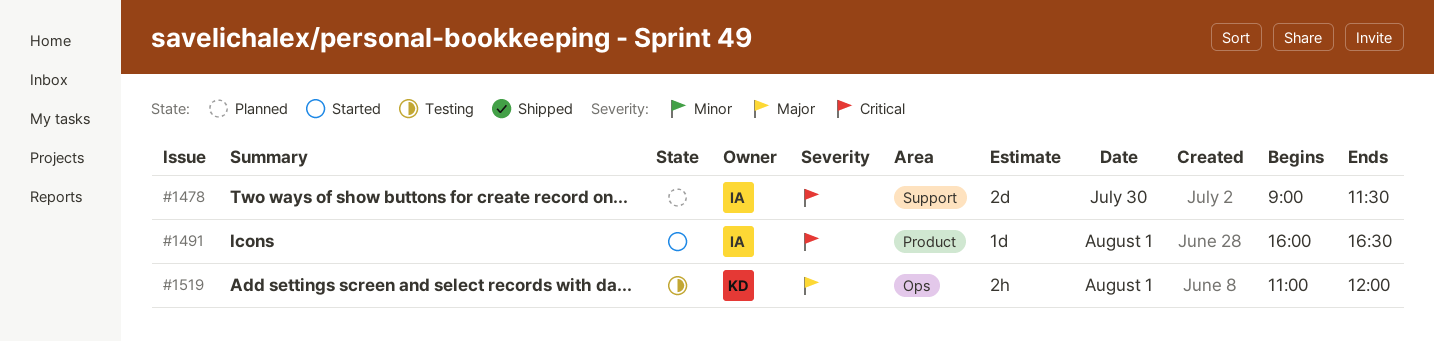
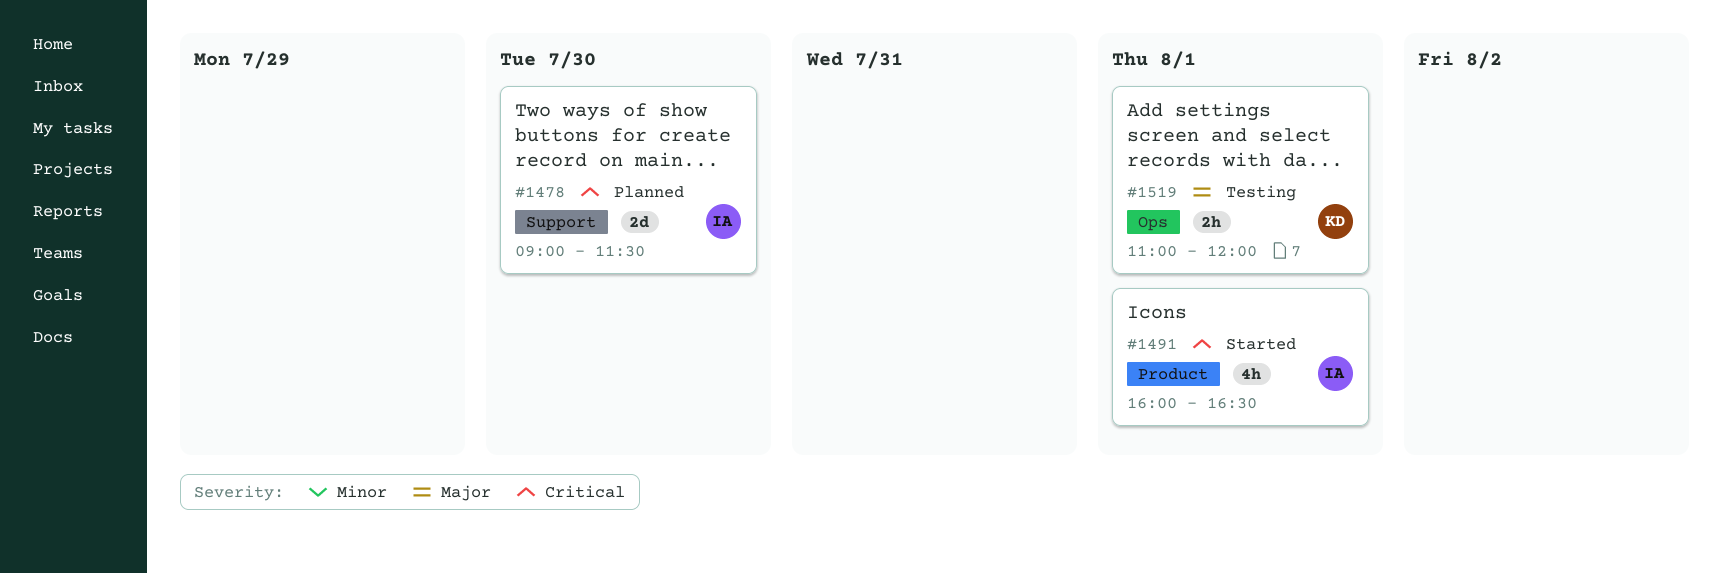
#1491, estimate: 1d -> 4h

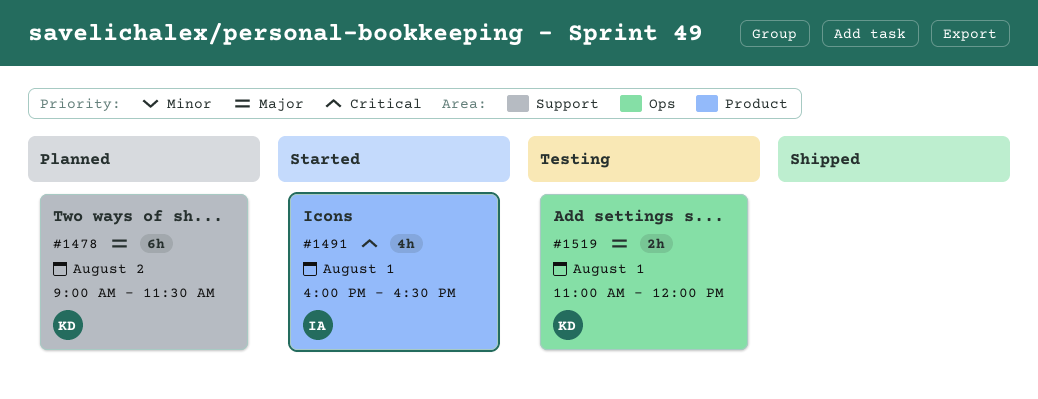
#1478, owner: IA -> KD
#1478, priority: Critical -> Major
#1478, estimate: 2d -> 6h
#1478, day: Jul 30 -> Aug 2

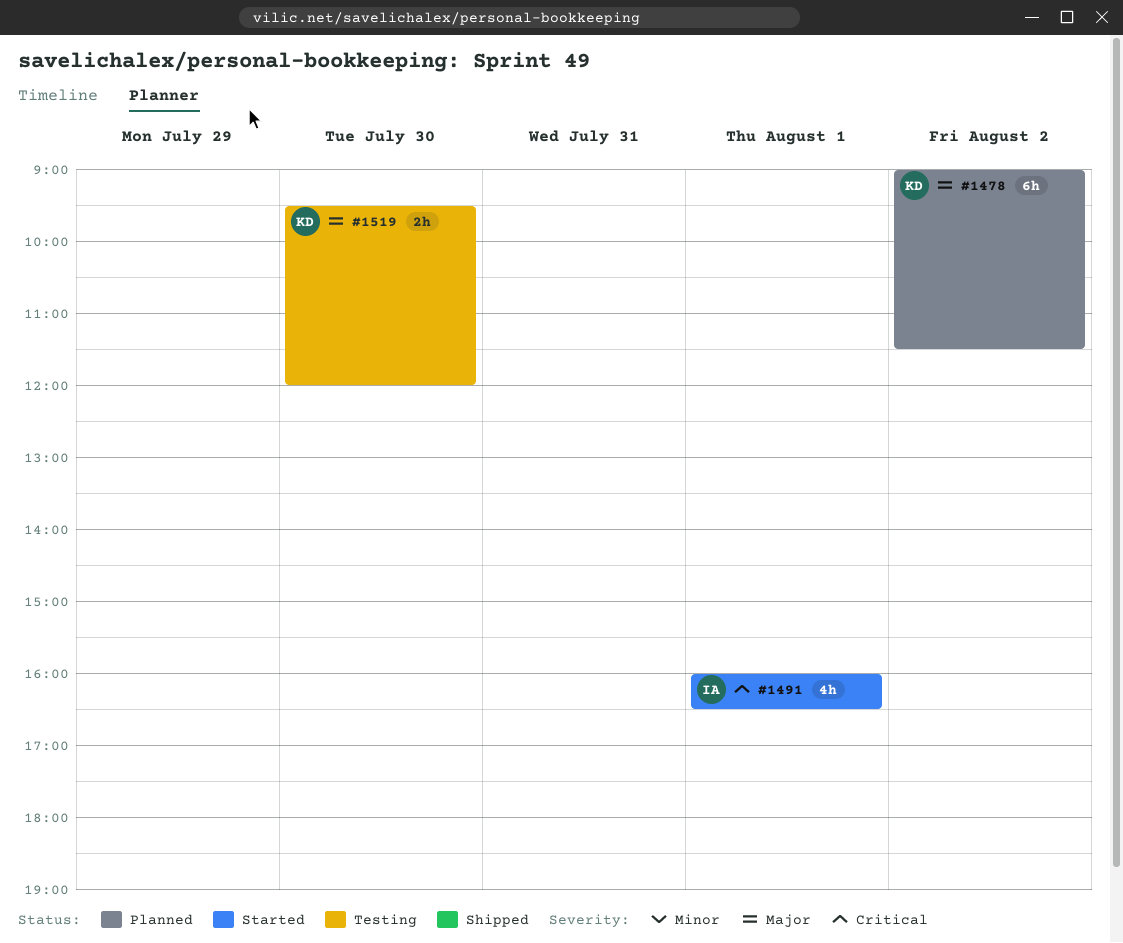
#1519, day: Aug 1 -> Jul 30
#1519, begins: 11:00 -> 09:30

